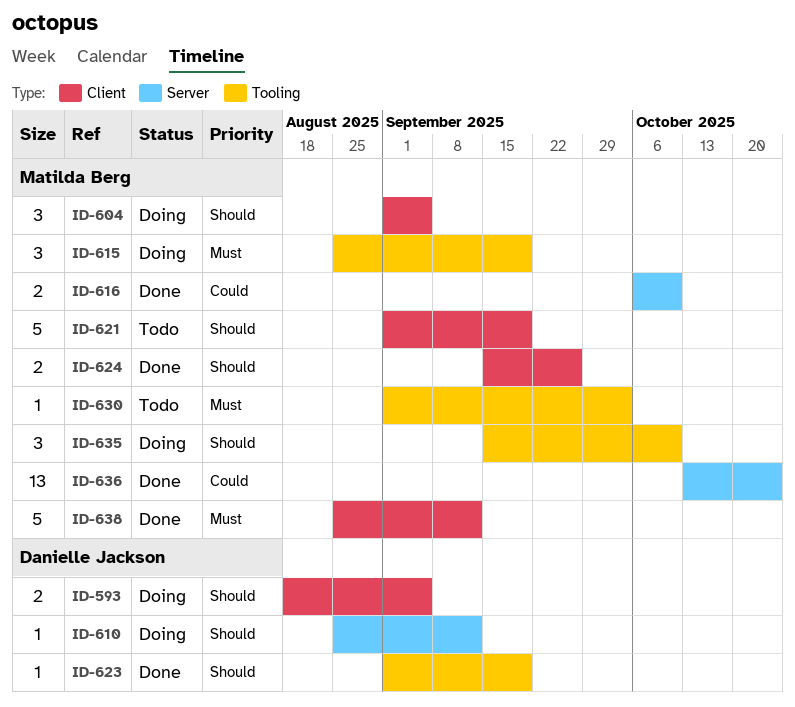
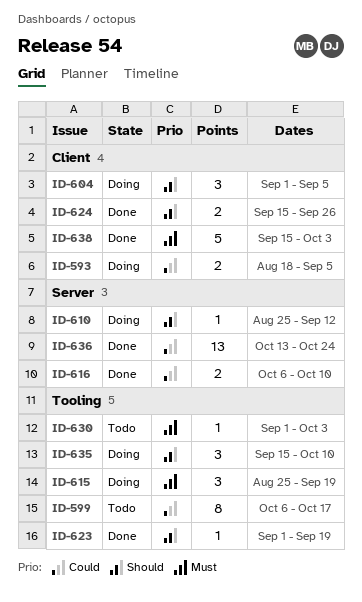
ID-593, priority: Should -> Could
ID-599: none -> present
ID-621: present -> none
ID-638, start: Aug 25 -> Sep 15
ID-638, due: Sep 12 -> Oct 3

